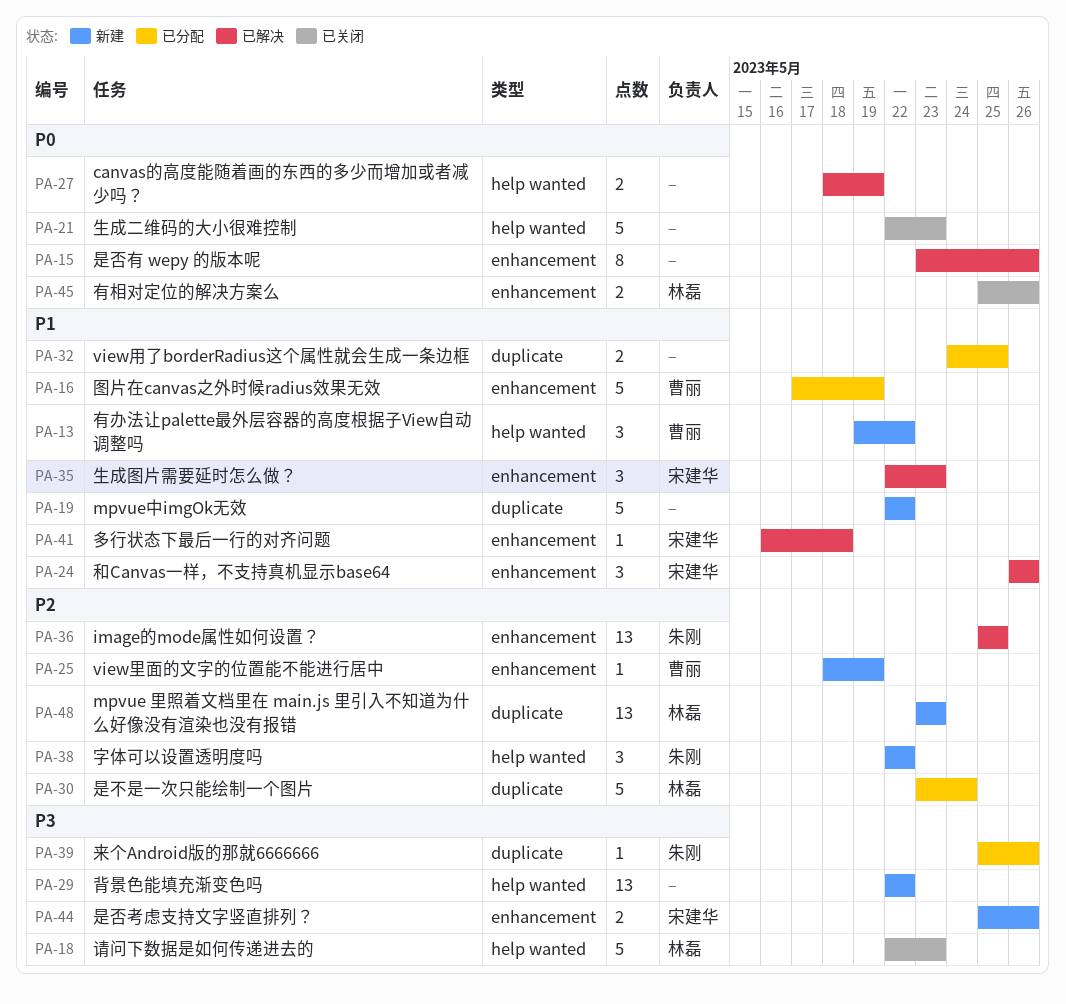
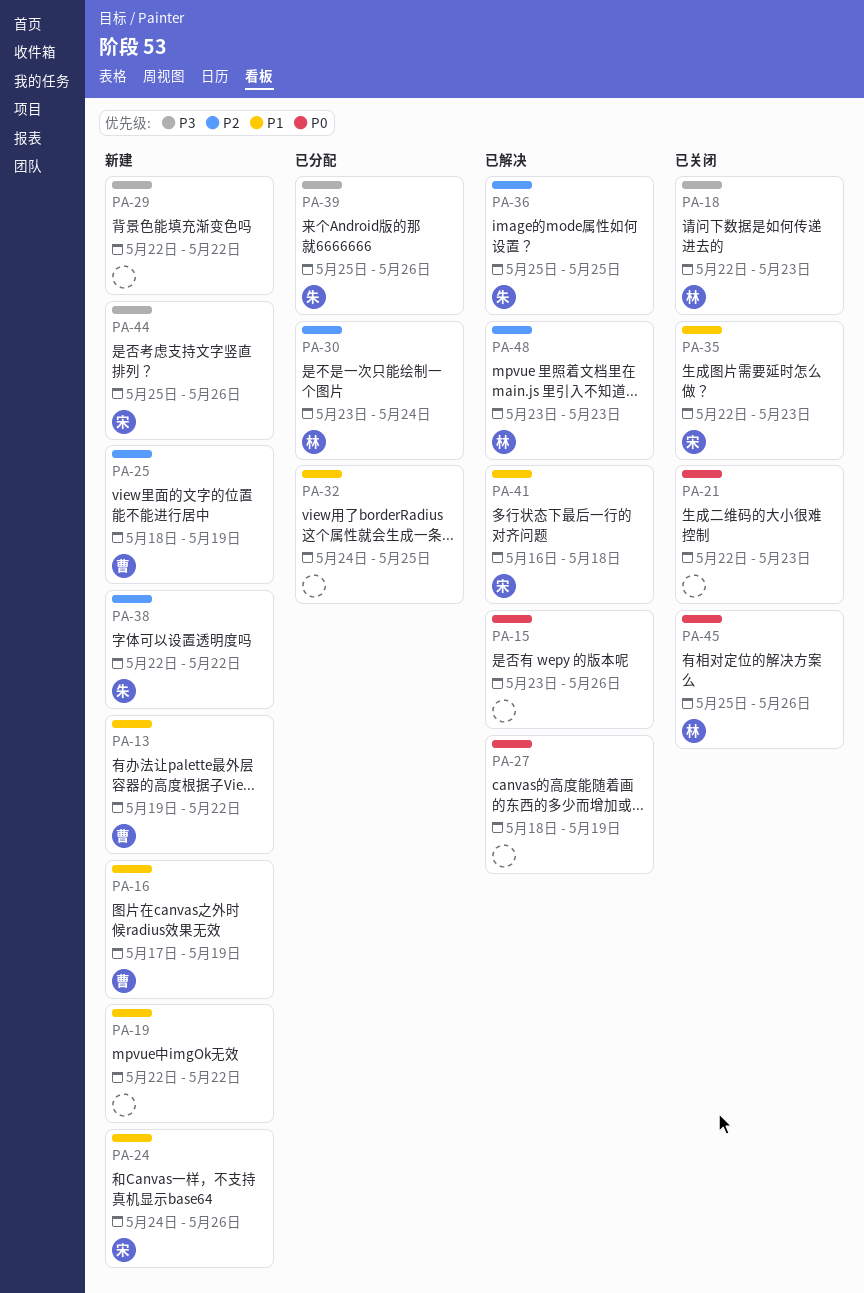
PA-16, status: 已分配 -> 新建
PA-24, status: 已解决 -> 新建
PA-24, start: May 26 -> May 24
PA-35, status: 已解决 -> 已关闭
PA-48, status: 新建 -> 已解决

